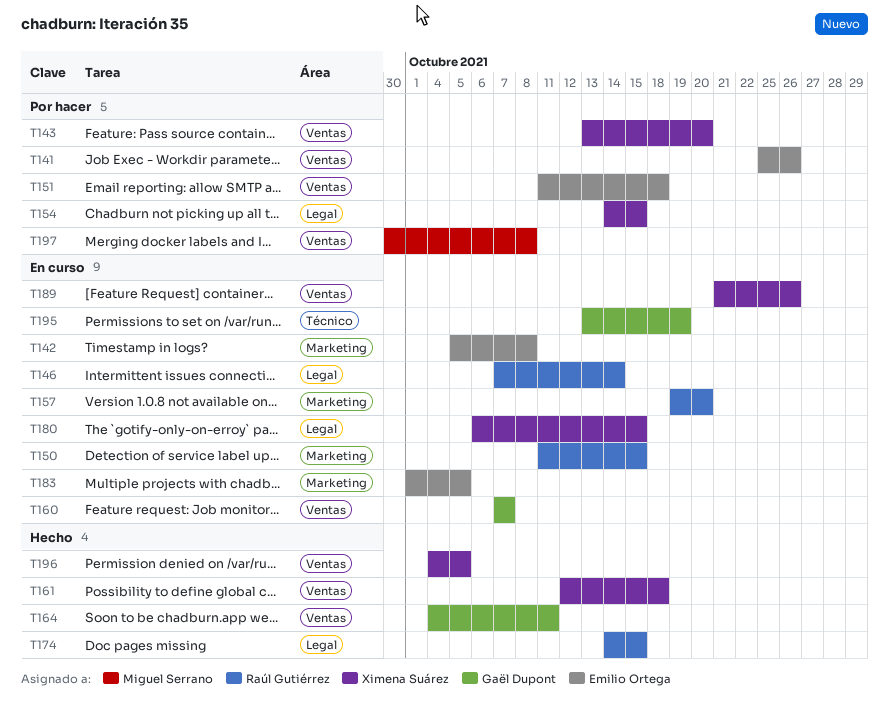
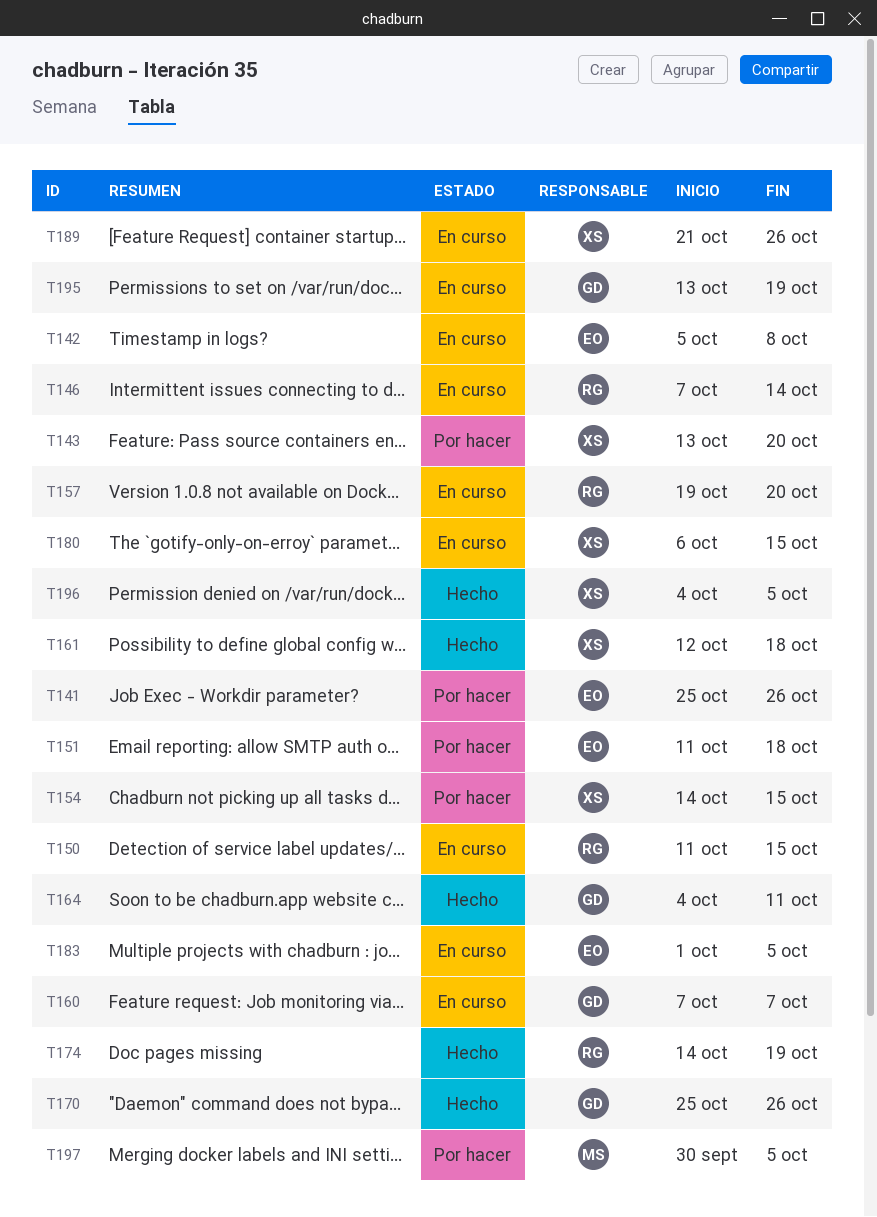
T170: none -> present
T174, due: Oct 15 -> Oct 19
T197, due: Oct 8 -> Oct 5

